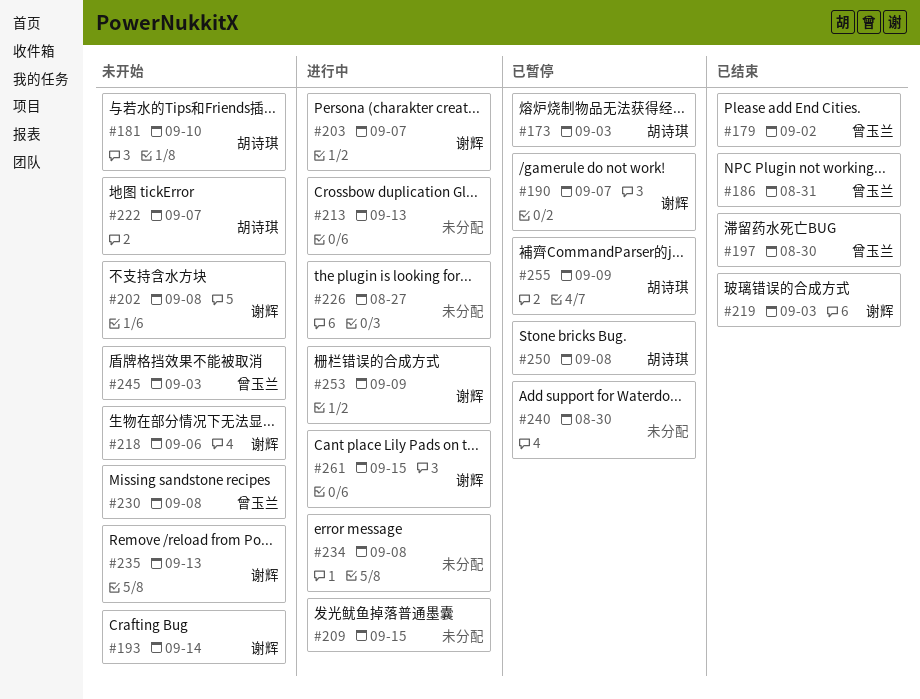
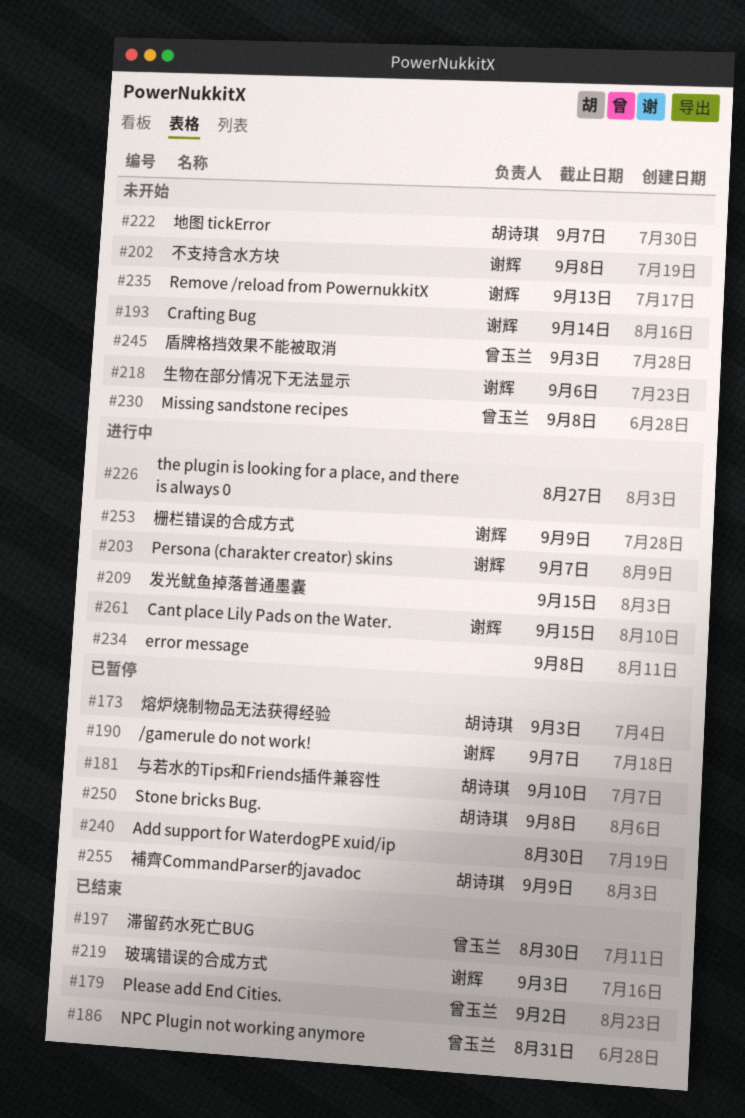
#181, status: 未开始 -> 已暂停
#213: present -> none

